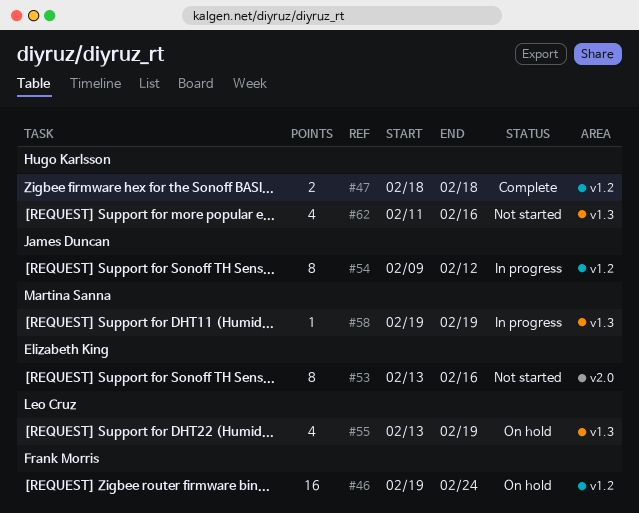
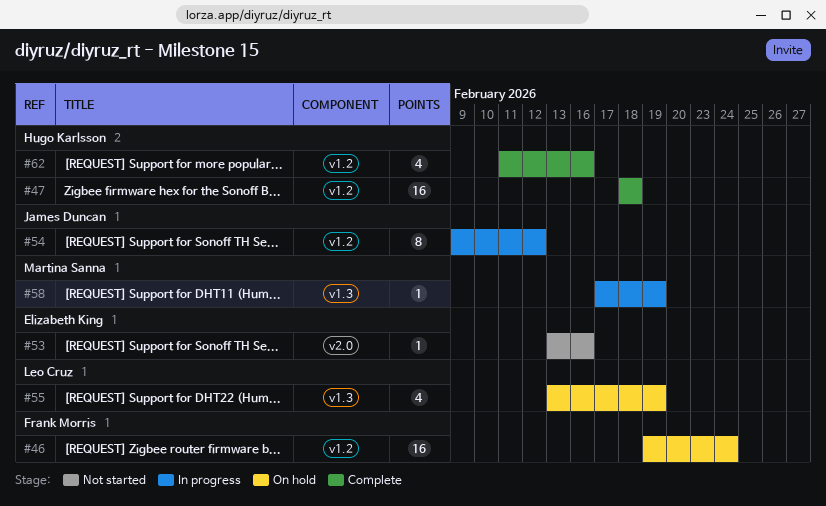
#47, estimate: 2 -> 16
#53, estimate: 8 -> 1
#58, start: Feb 19 -> Feb 17
#62, status: Not started -> Complete
#62, label: v1.3 -> v1.2

